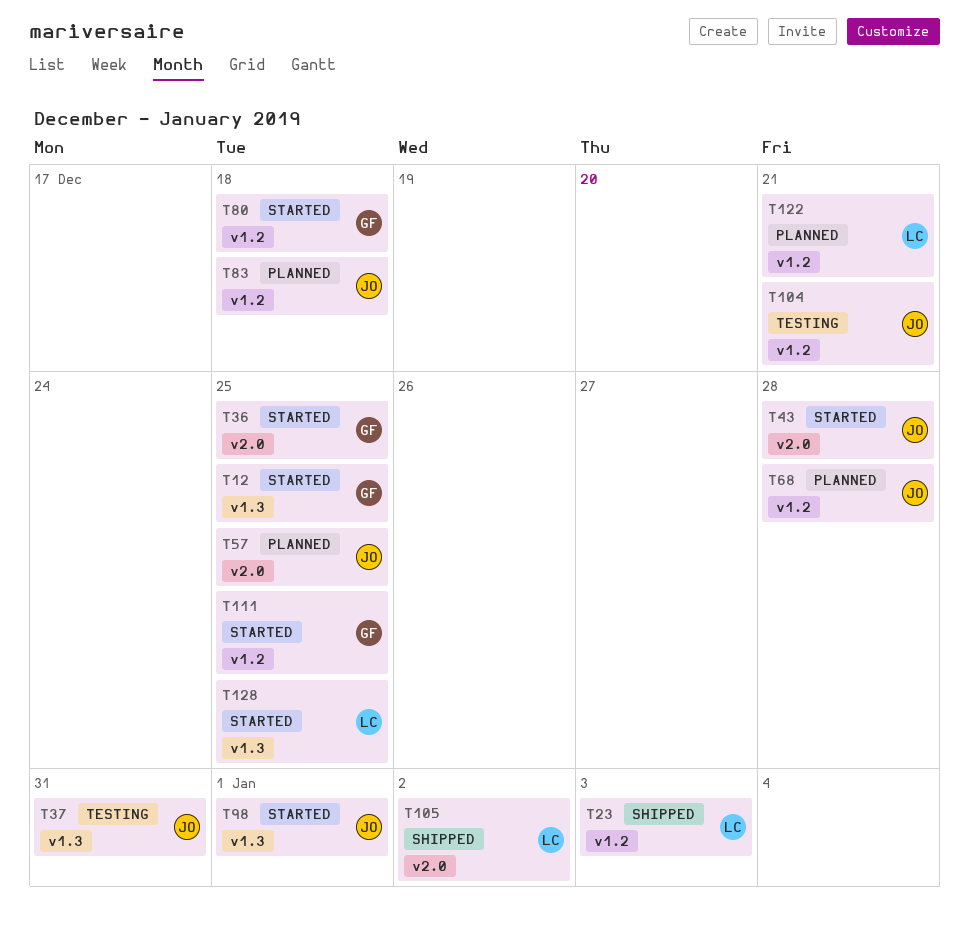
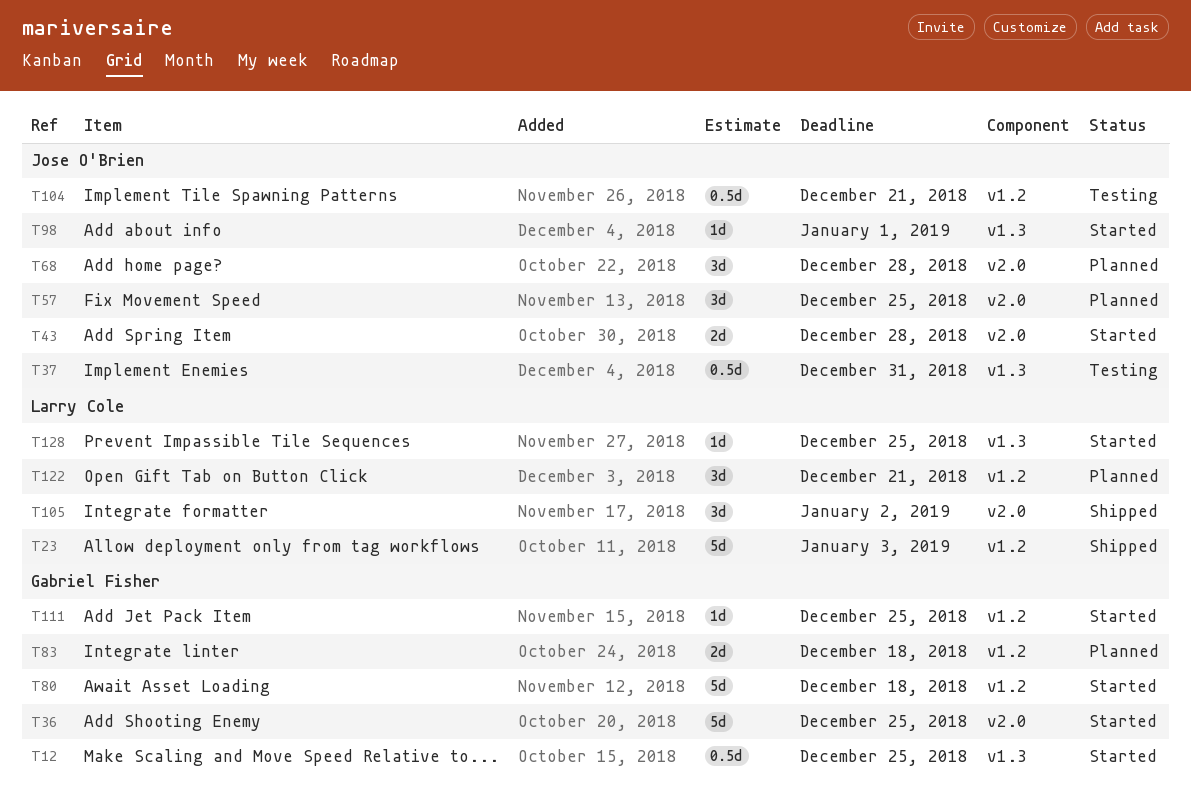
T68, label: v1.2 -> v2.0
T83, owner: Jose O'Brien -> Gabriel Fisher

